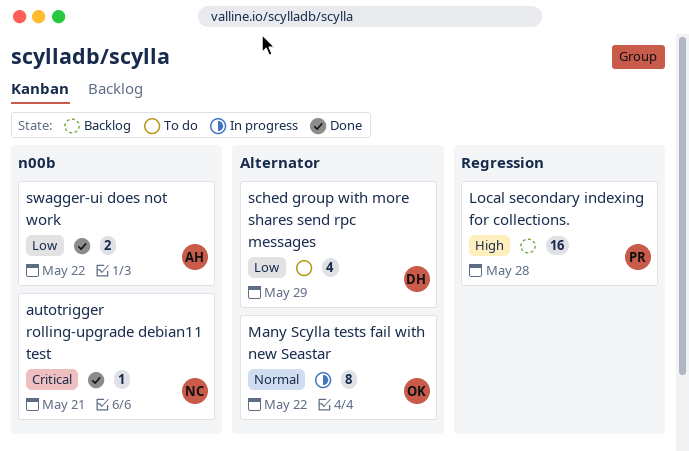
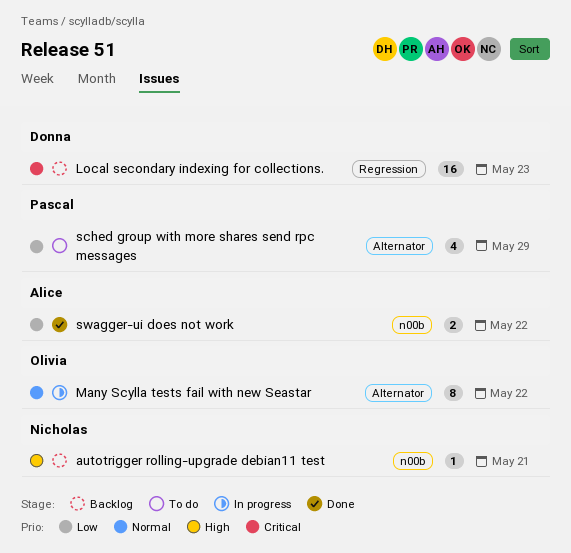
autotrigger rolling-upgrade debian11 test, status: Done -> Backlog
autotrigger rolling-upgrade debian11 test, priority: Critical -> High
Local secondary indexing for collections., owner: Pascal -> Donna
Local secondary indexing for collections., priority: High -> Critical
Local secondary indexing for collections., due: May 28 -> May 23
sched group with more shares send rpc messages, owner: Donna -> Pascal

